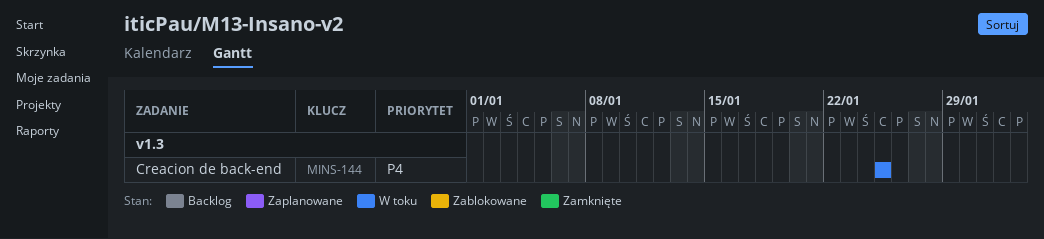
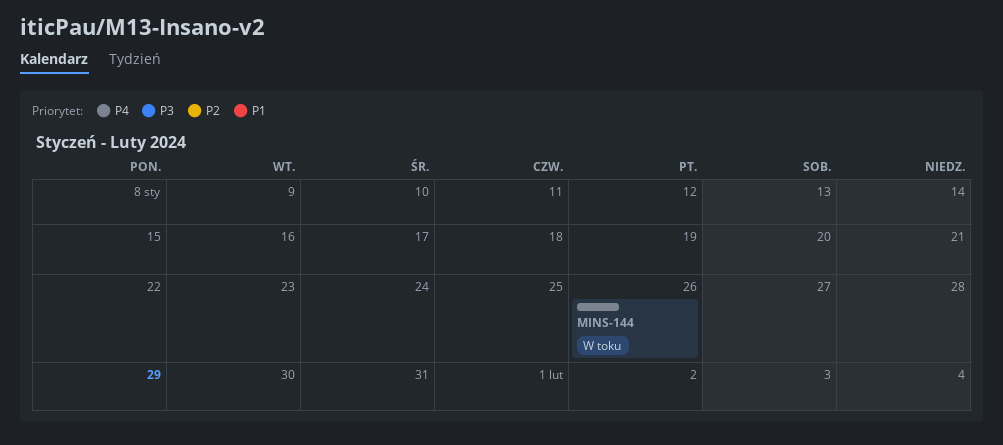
MINS-144, due: Jan 25 -> Jan 26

